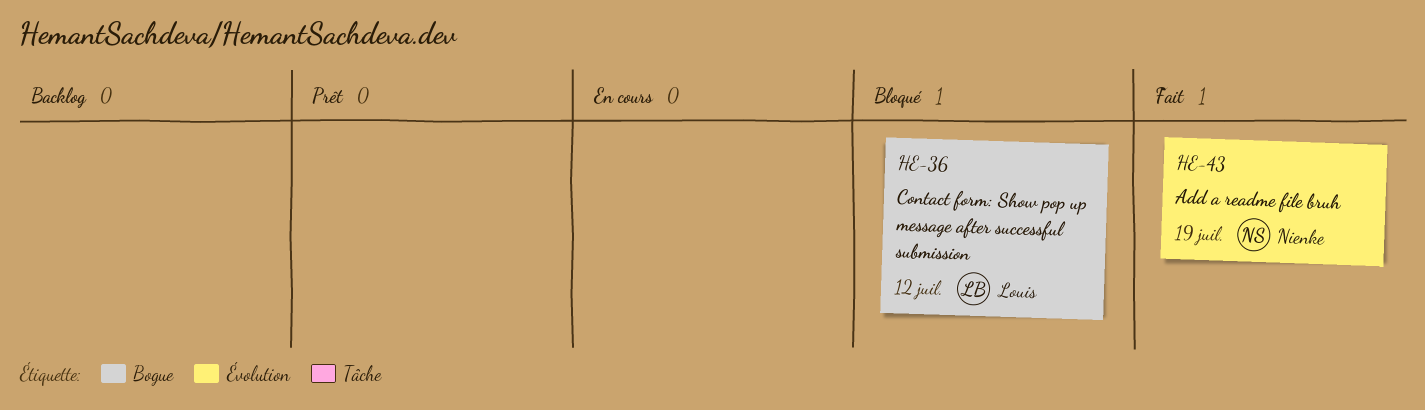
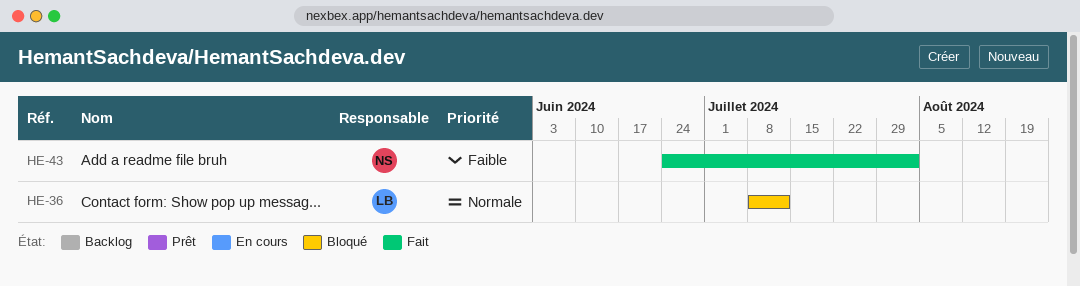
HE-43, due: Jul 19 -> Aug 2

